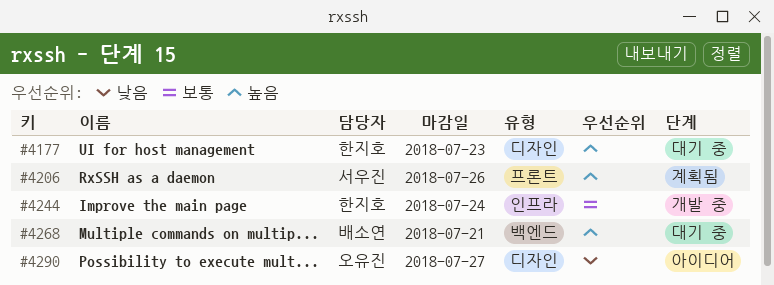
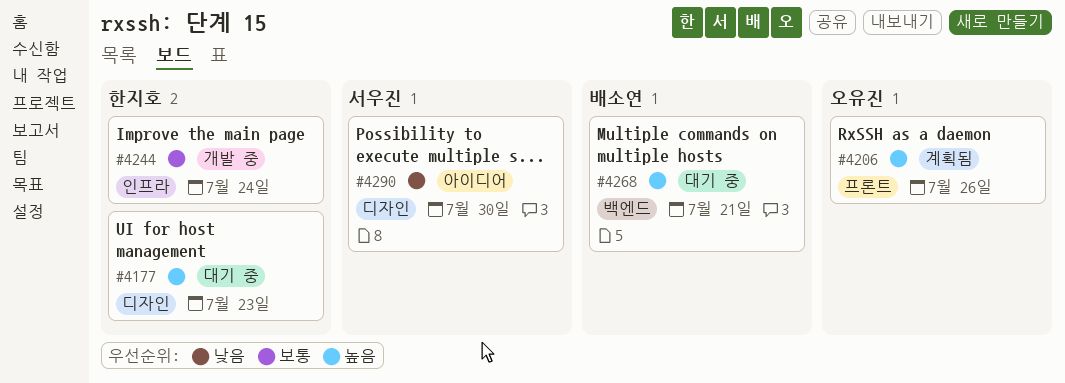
#4206, owner: 서우진 -> 오유진
#4290, owner: 오유진 -> 서우진
#4290, due: Jul 27 -> Jul 30

